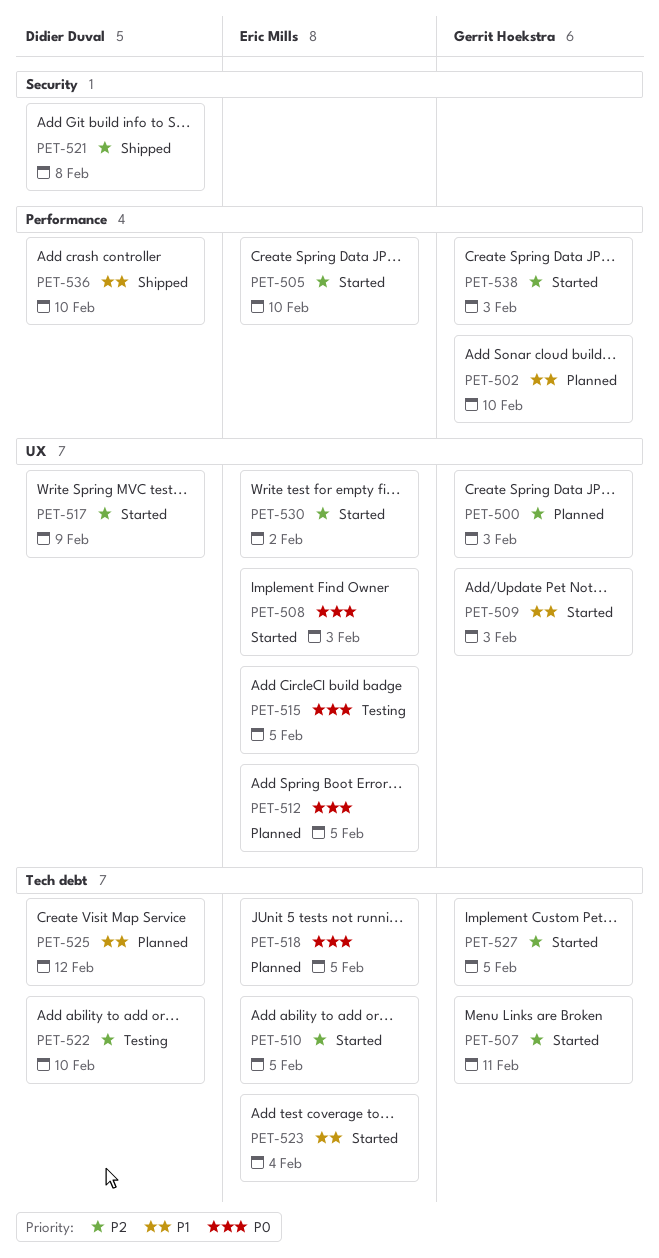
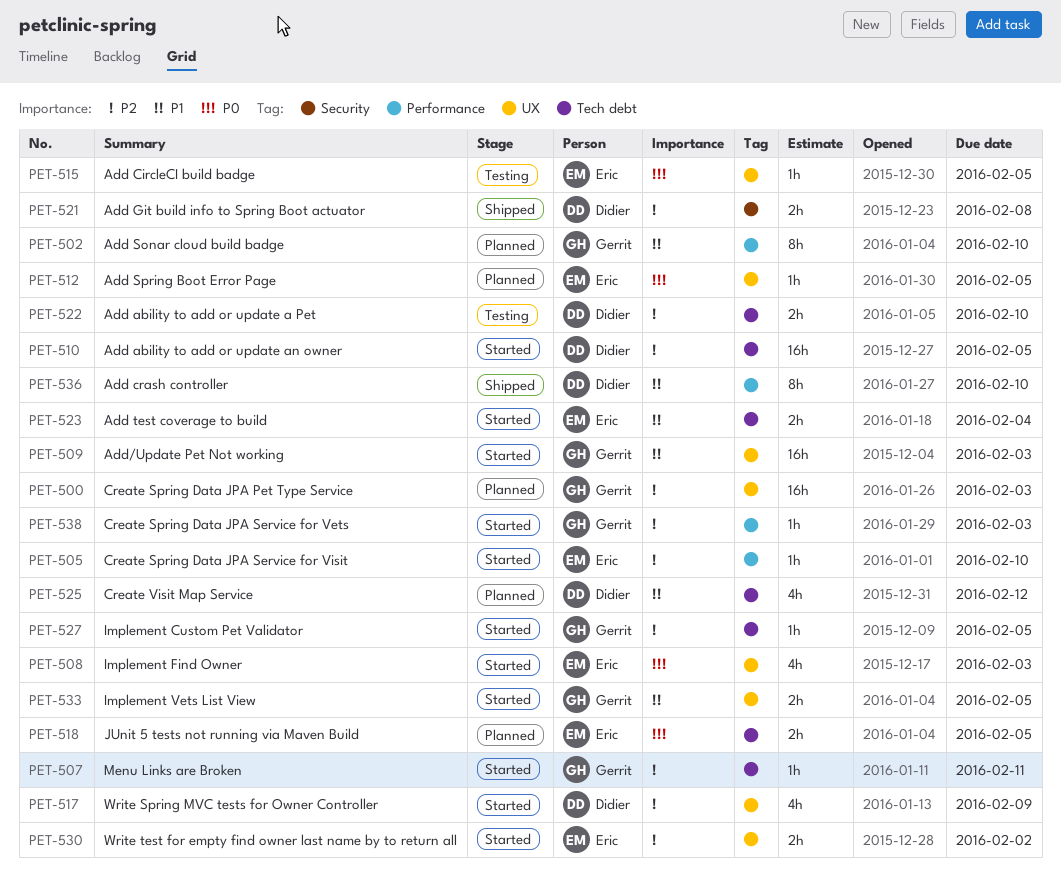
PET-510, owner: Eric Mills -> Didier Duval
PET-533: none -> present

